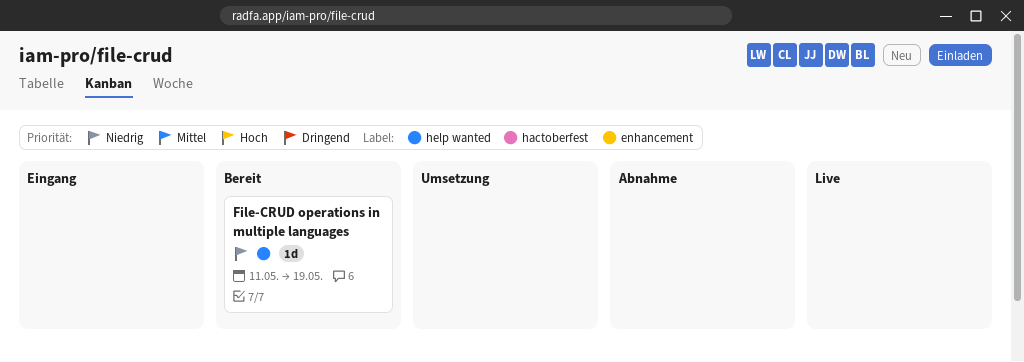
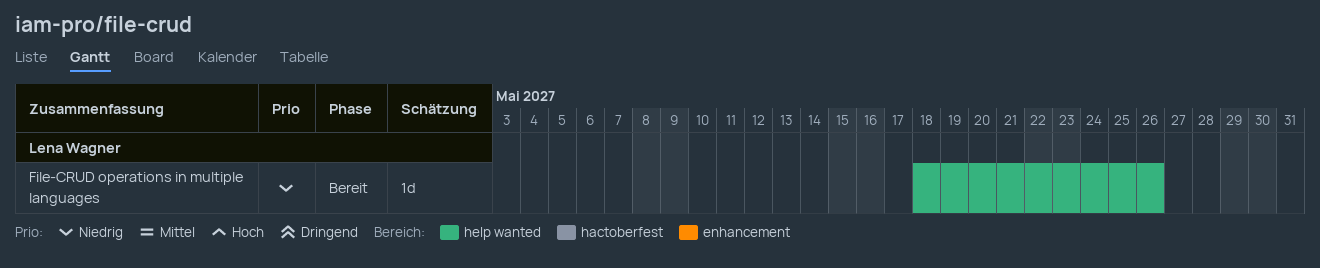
File-CRUD operations in multiple languages, start: May 11 -> May 18
File-CRUD operations in multiple languages, due: May 19 -> May 26

